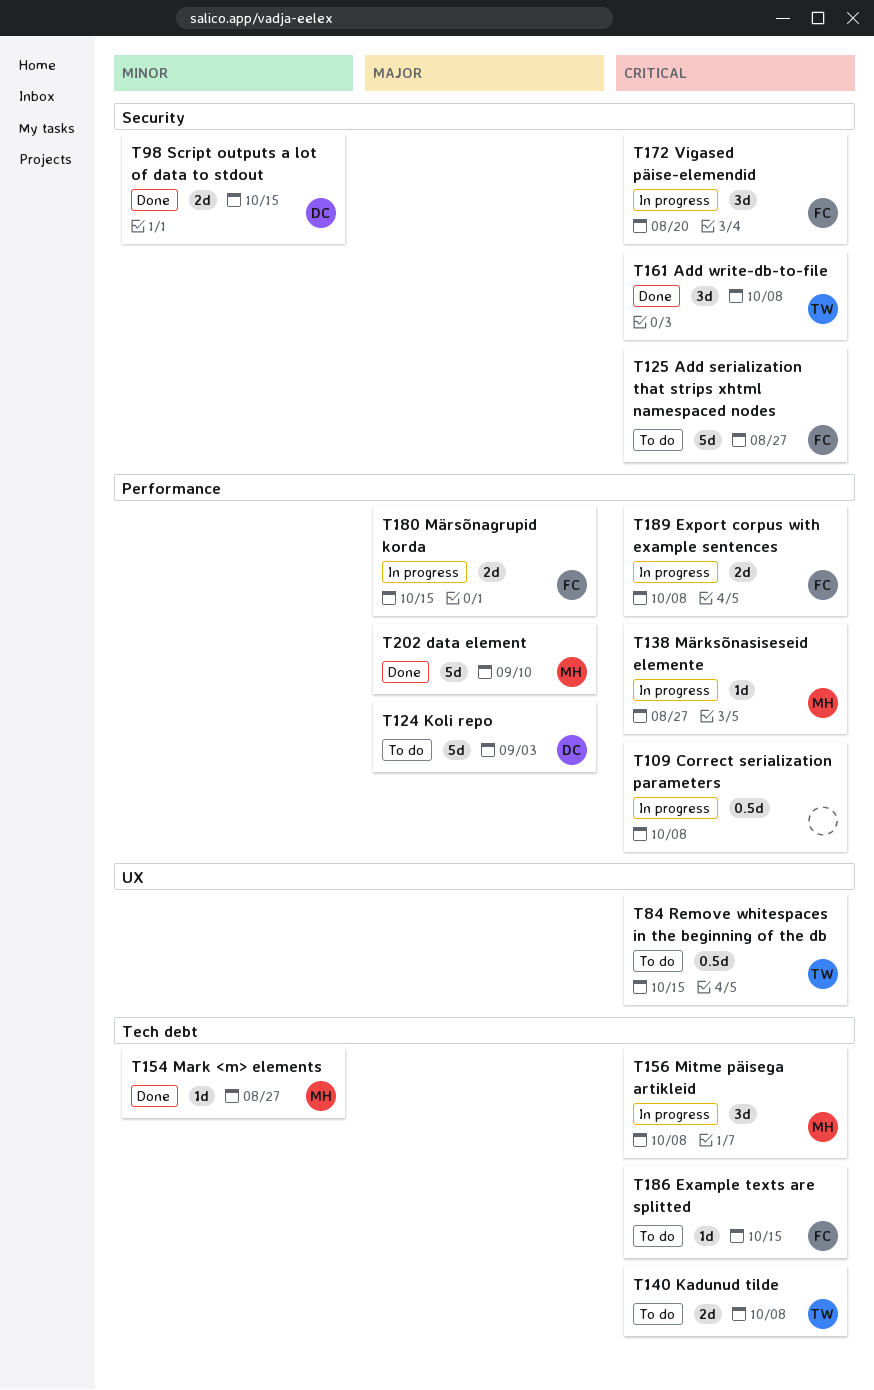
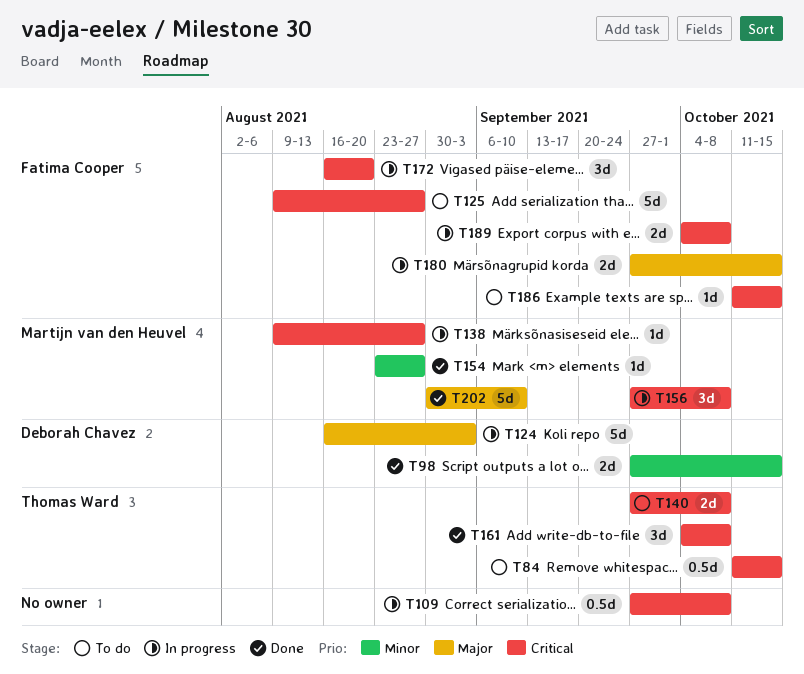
T124, status: To do -> In progress

